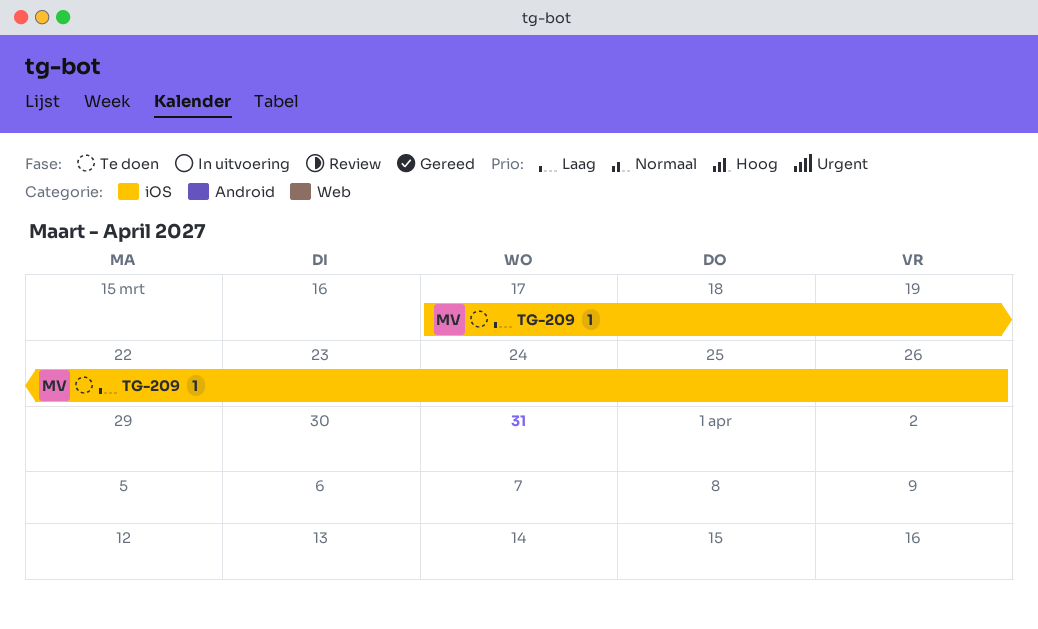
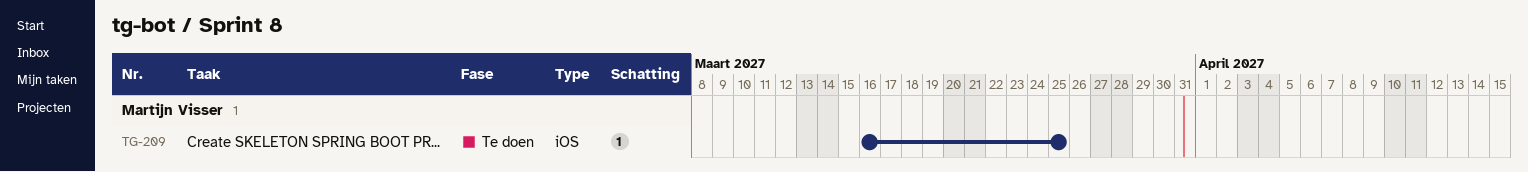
TG-209, start: Mar 17 -> Mar 16
TG-209, due: Mar 26 -> Mar 25

